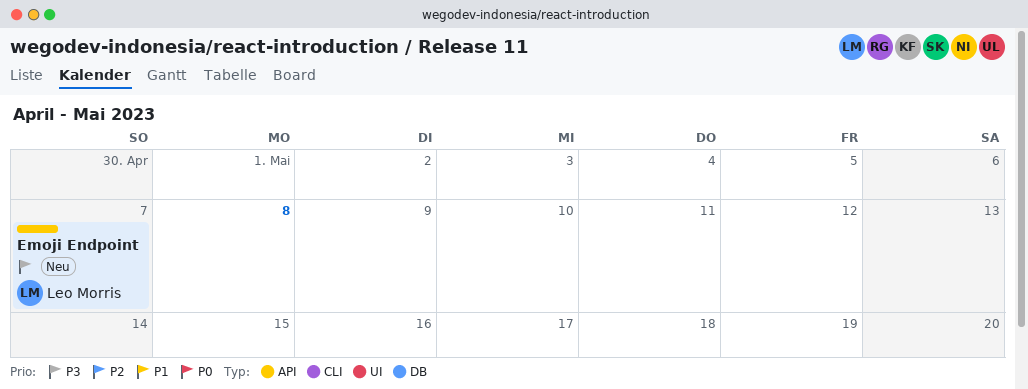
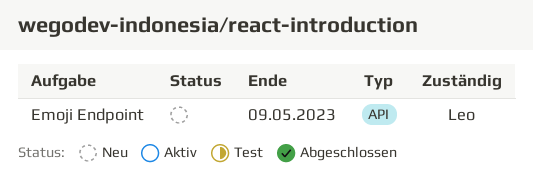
Emoji Endpoint, due: May 7 -> May 9

